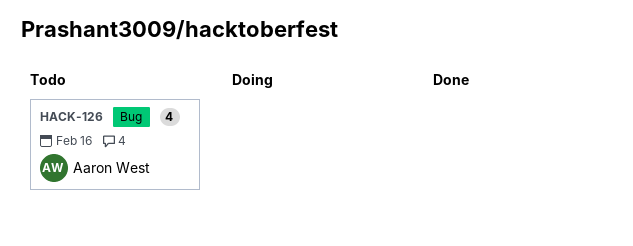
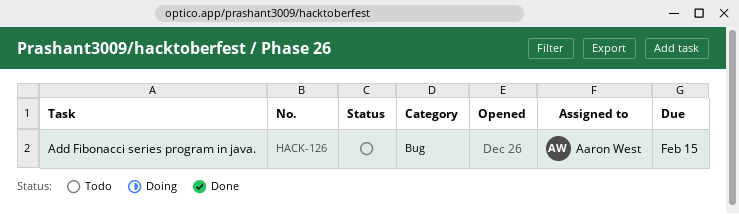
HACK-126, due: Feb 16 -> Feb 15

